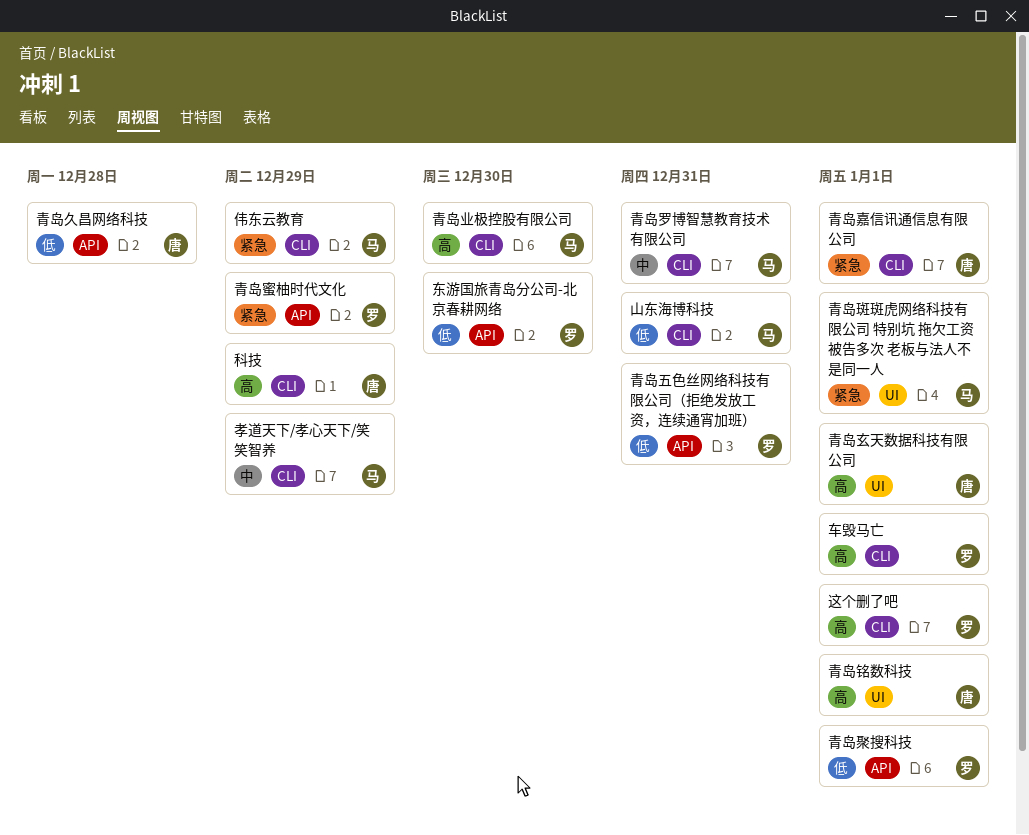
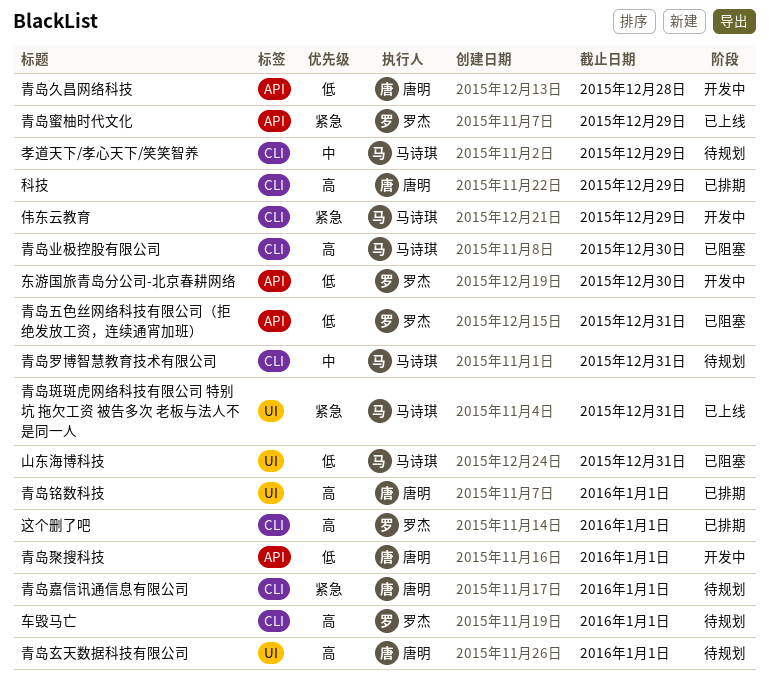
山东海博科技, label: CLI -> UI
青岛斑斑虎网络科技有限公司 特别坑 拖欠工资 被告多次 老板与法人不是同一人, due: Jan 1 -> Dec 31
青岛聚搜科技, owner: 罗杰 -> 唐明

